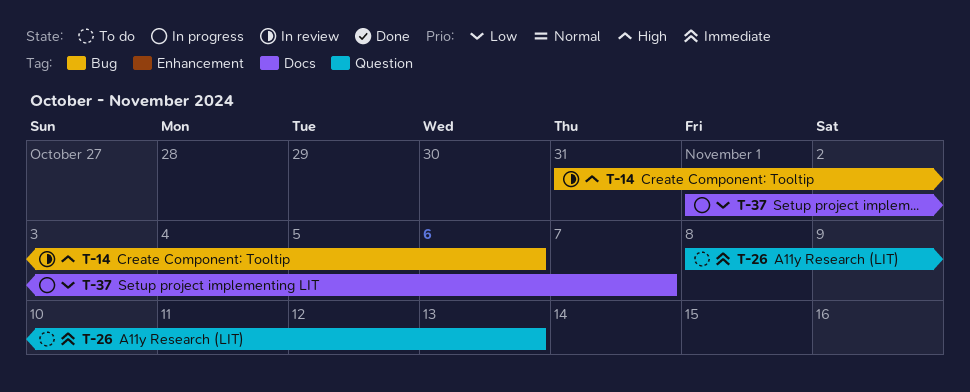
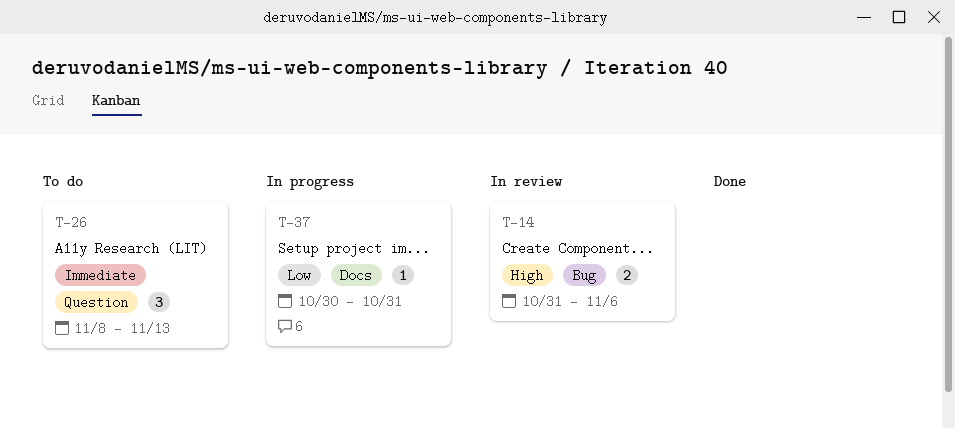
T-37, start: Nov 1 -> Oct 30
T-37, due: Nov 7 -> Oct 31

